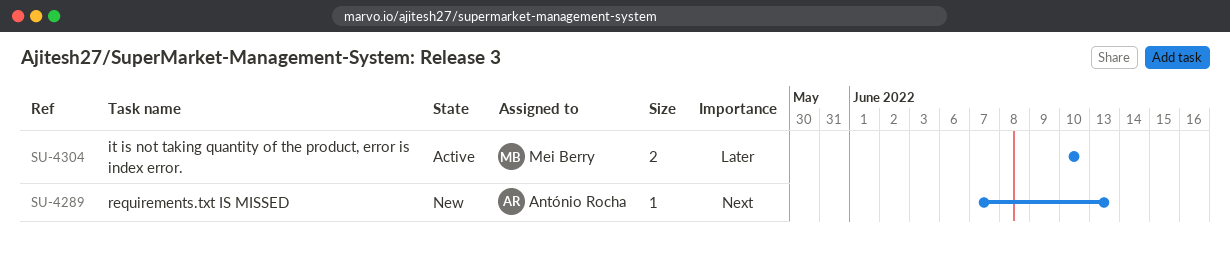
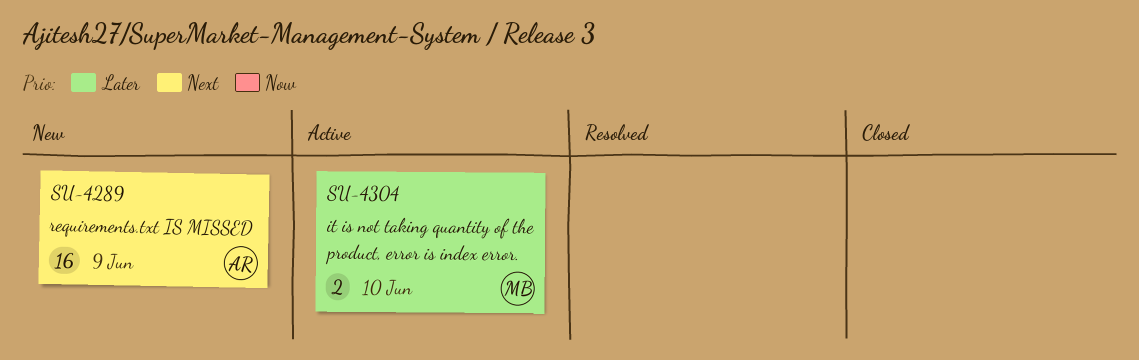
SU-4289, estimate: 1 -> 16
SU-4289, due: Jun 13 -> Jun 9

